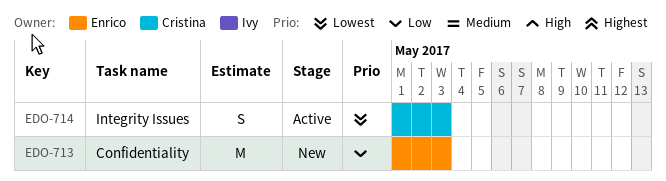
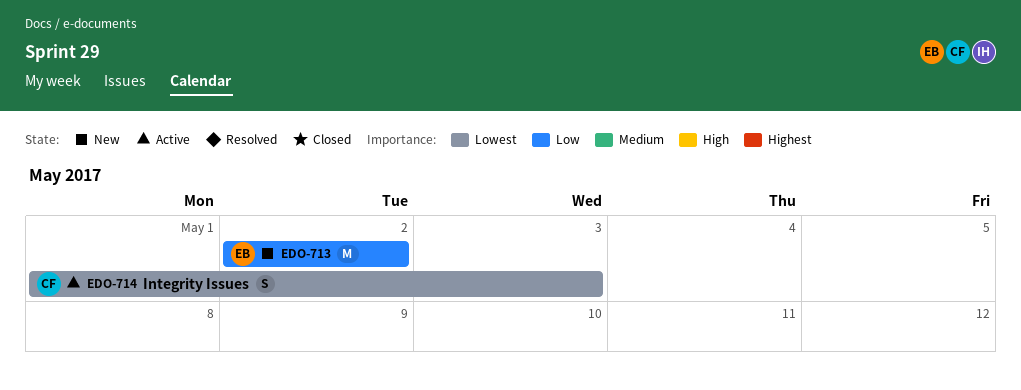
EDO-713, start: May 1 -> May 2
EDO-713, due: May 3 -> May 2

